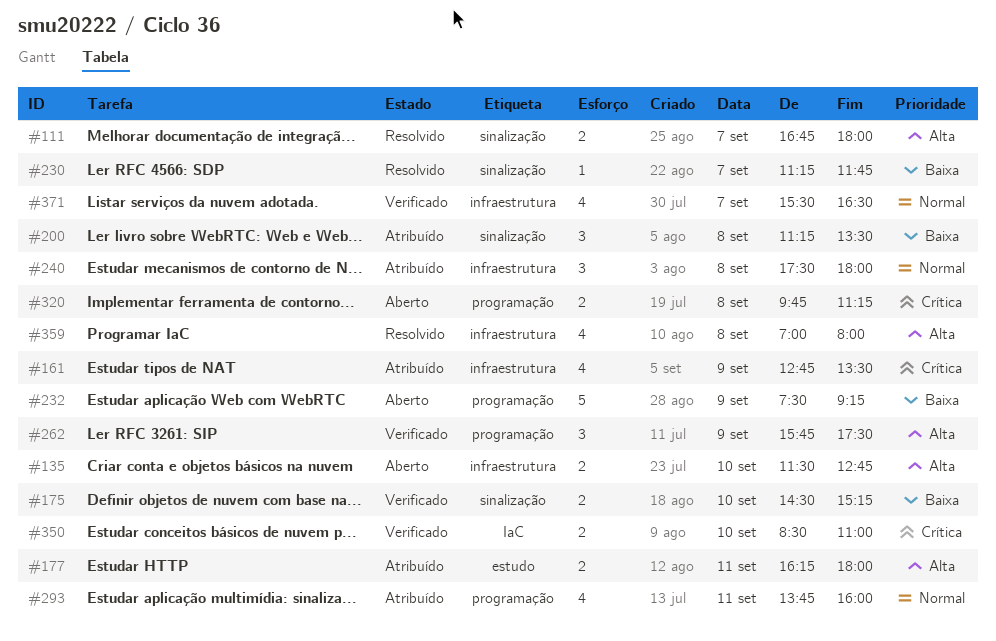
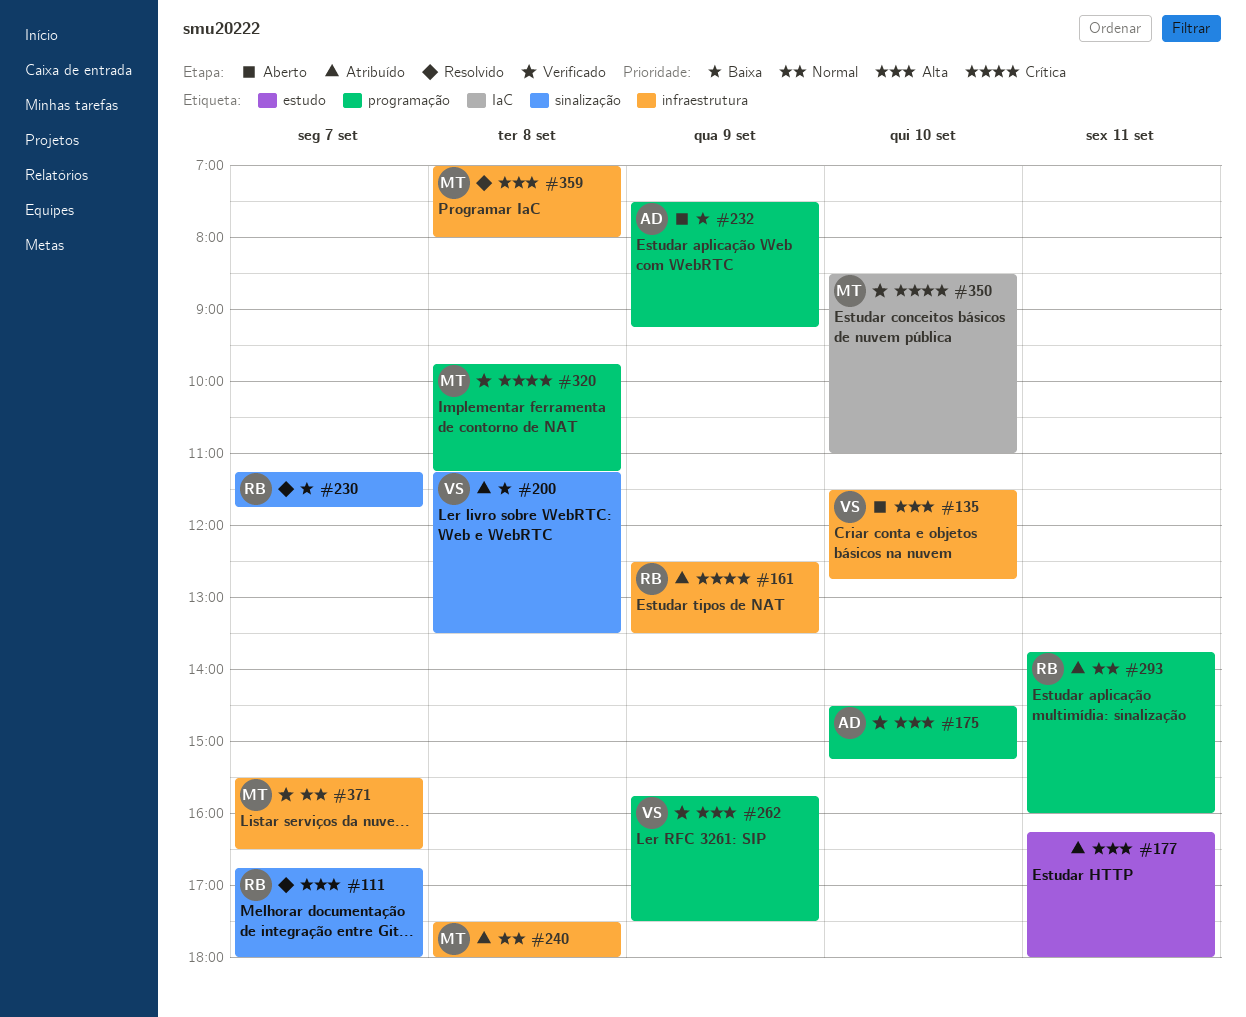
#161, begins: 12:45 -> 12:30
#175, priority: Baixa -> Alta
#175, label: sinalização -> programação
#320, status: Aberto -> Verificado

